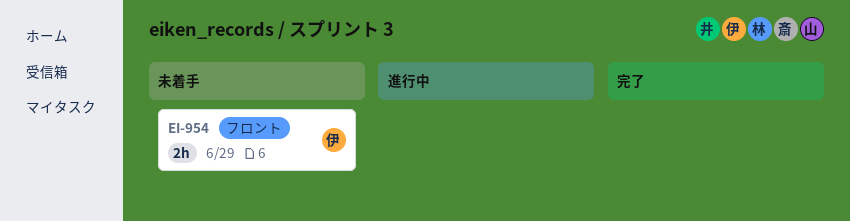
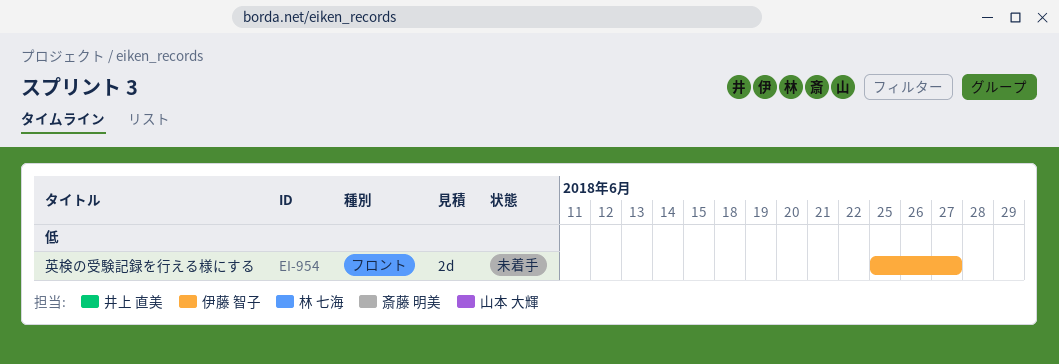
EI-954, estimate: 2h -> 2d
EI-954, due: Jun 29 -> Jun 27

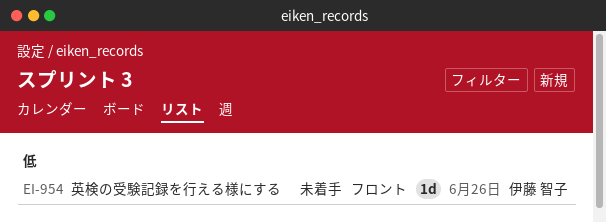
EI-954, estimate: 2d -> 1d
EI-954, due: Jun 27 -> Jun 26

